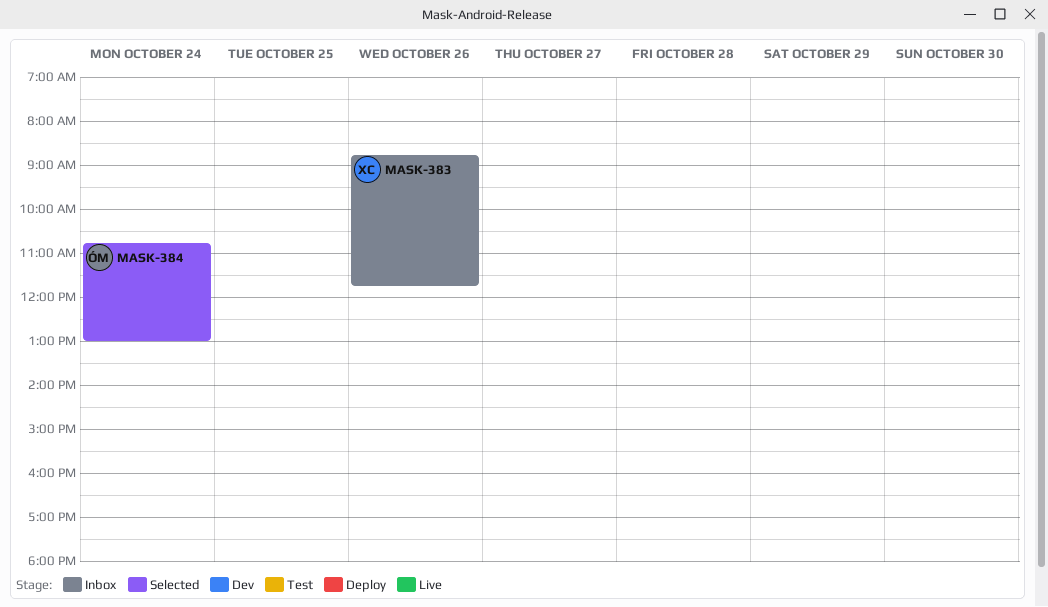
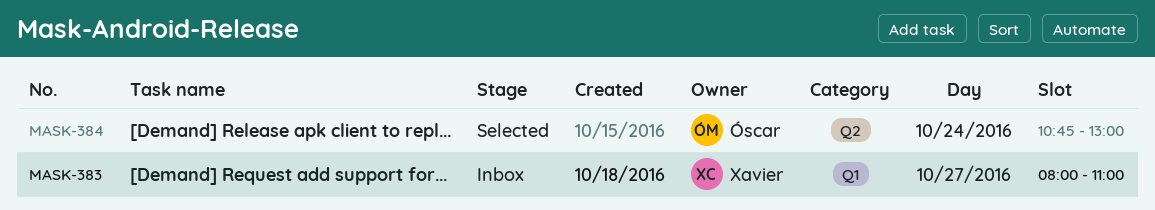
MASK-383, day: Oct 26 -> Oct 27
MASK-383, begins: 08:45 -> 08:00
MASK-383, ends: 11:45 -> 11:00

